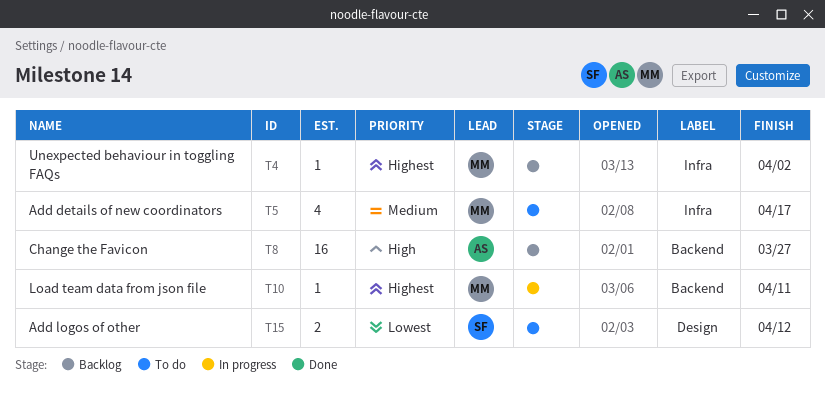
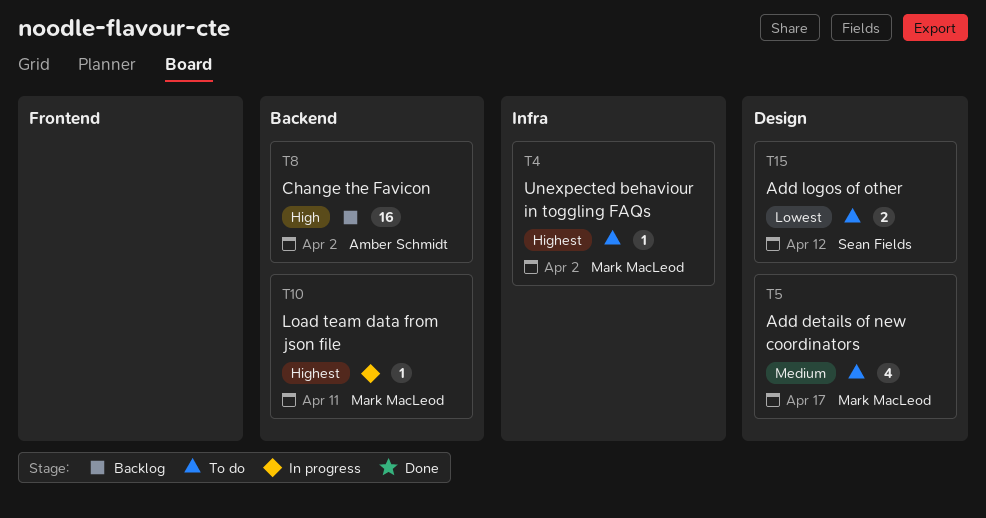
T4, status: Backlog -> To do
T5, label: Infra -> Design
T8, due: Mar 27 -> Apr 2

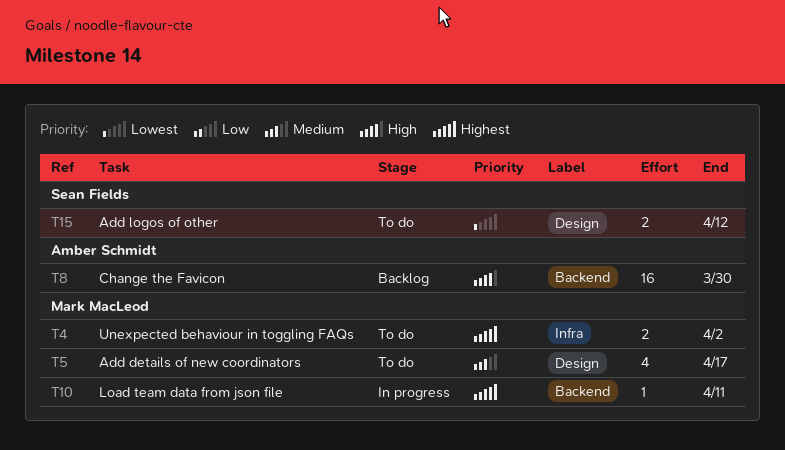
T4, estimate: 1 -> 2
T8, due: Apr 2 -> Mar 30

